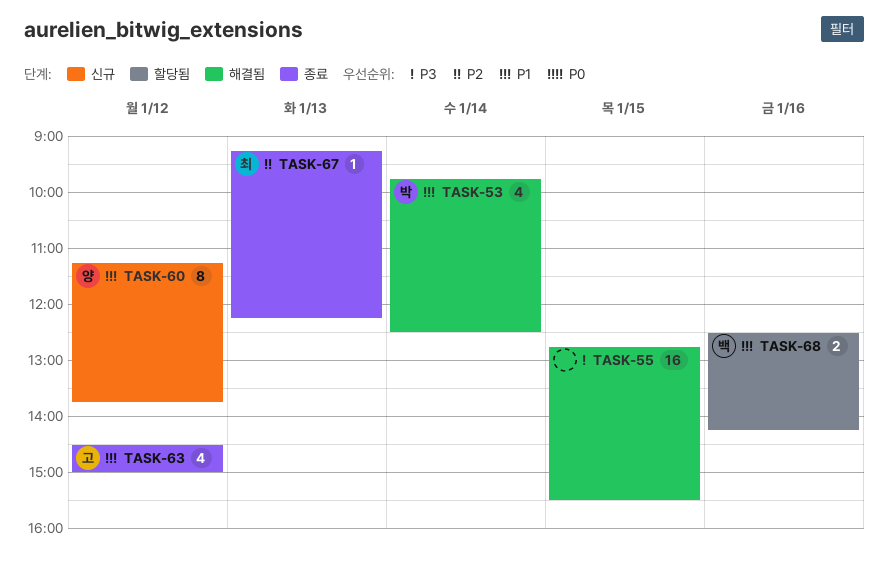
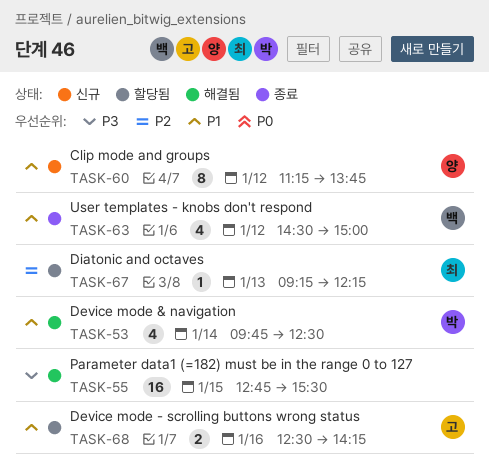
TASK-63, owner: 고 -> 백
TASK-67, status: 종료 -> 할당됨
TASK-68, owner: 백 -> 고

